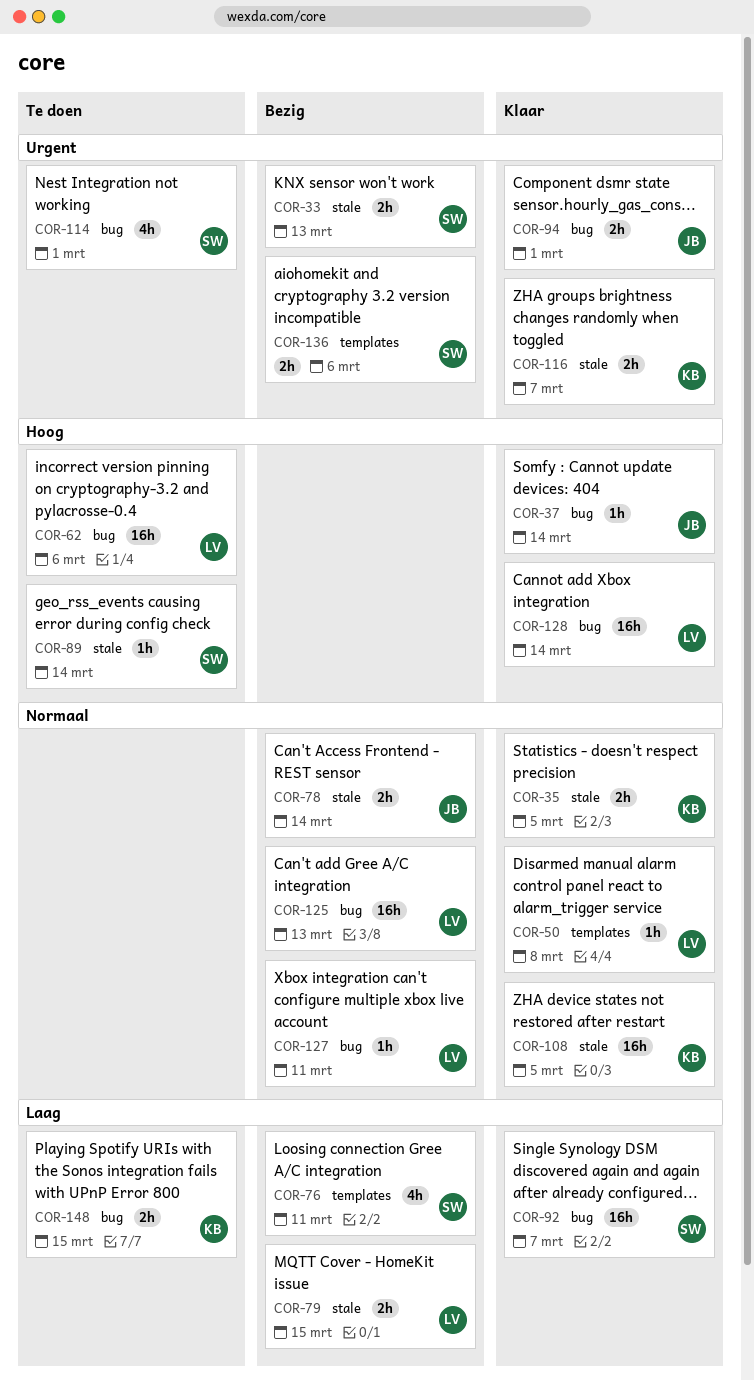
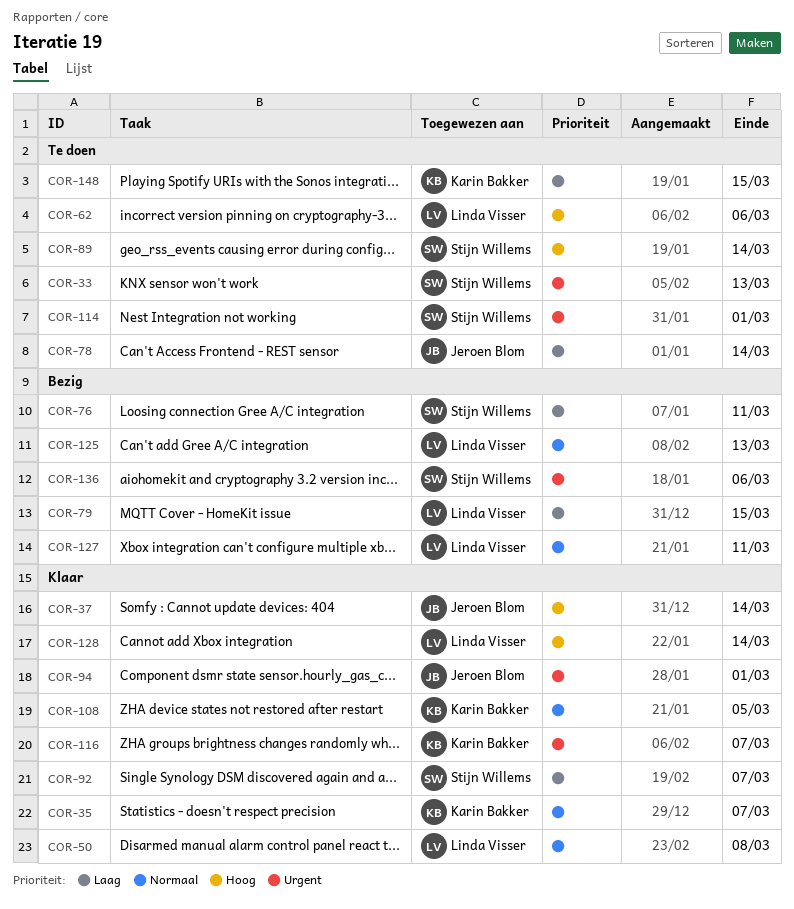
COR-33, status: Bezig -> Te doen
COR-35, due: Mar 5 -> Mar 7
COR-78, status: Bezig -> Te doen
COR-78, priority: Normaal -> Laag

